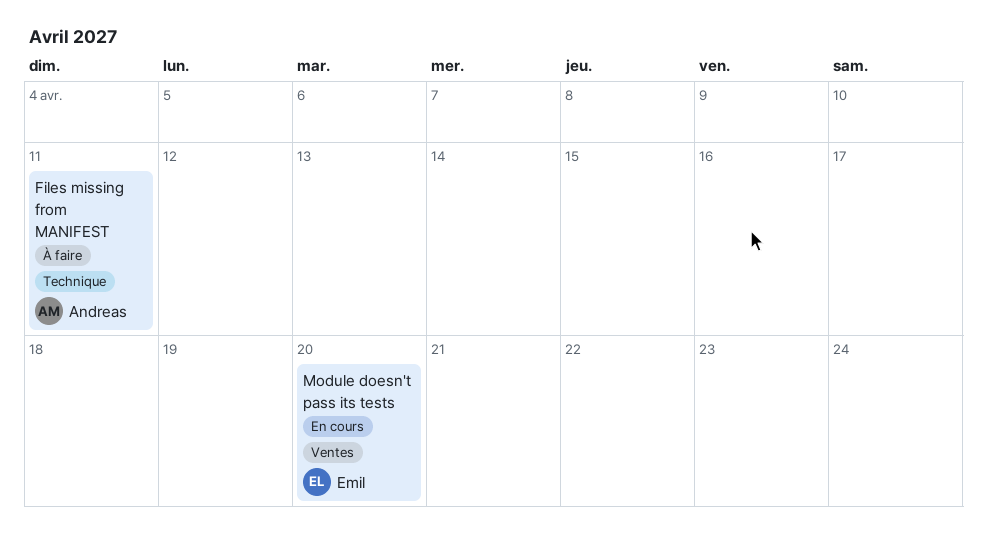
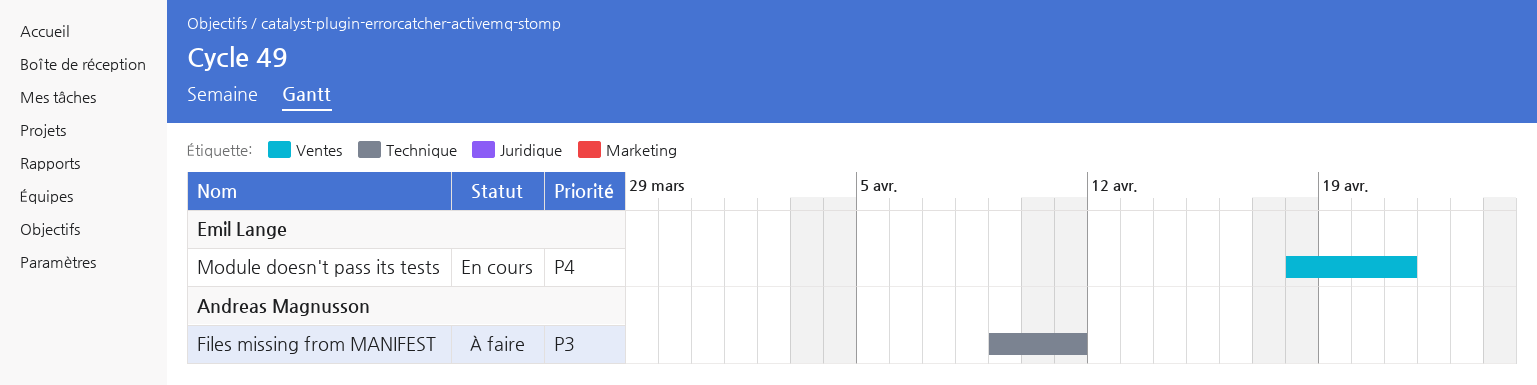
Module doesn't pass its tests, due: Apr 20 -> Apr 21

